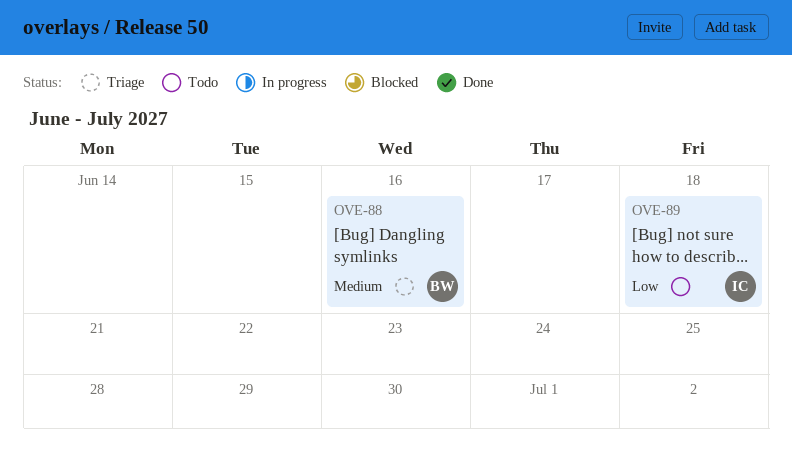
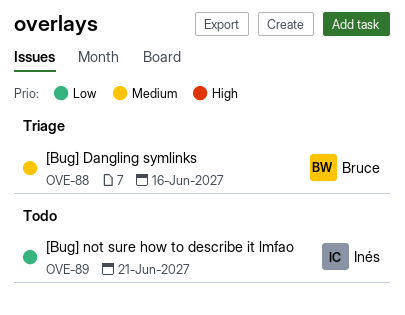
OVE-89, due: Jun 18 -> Jun 21

